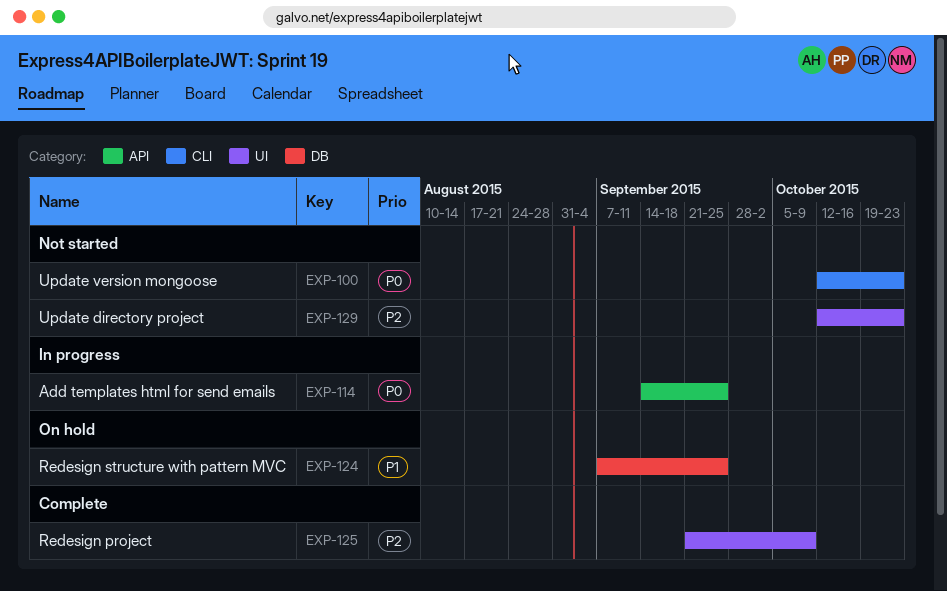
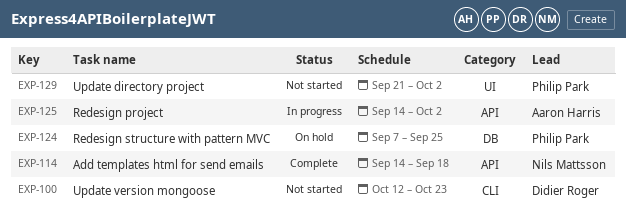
EXP-114, status: In progress -> Complete
EXP-114, due: Sep 25 -> Sep 18
EXP-125, status: Complete -> In progress
EXP-125, label: UI -> API
EXP-125, start: Sep 21 -> Sep 14
EXP-125, due: Oct 9 -> Oct 2
EXP-129, start: Oct 12 -> Sep 21
EXP-129, due: Oct 23 -> Oct 2

